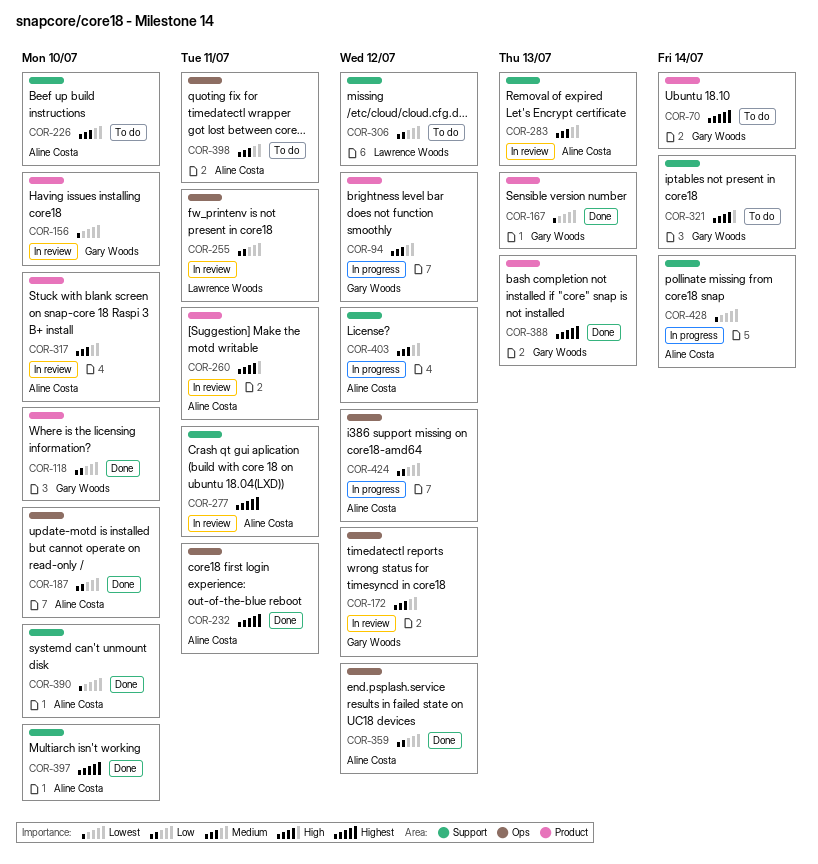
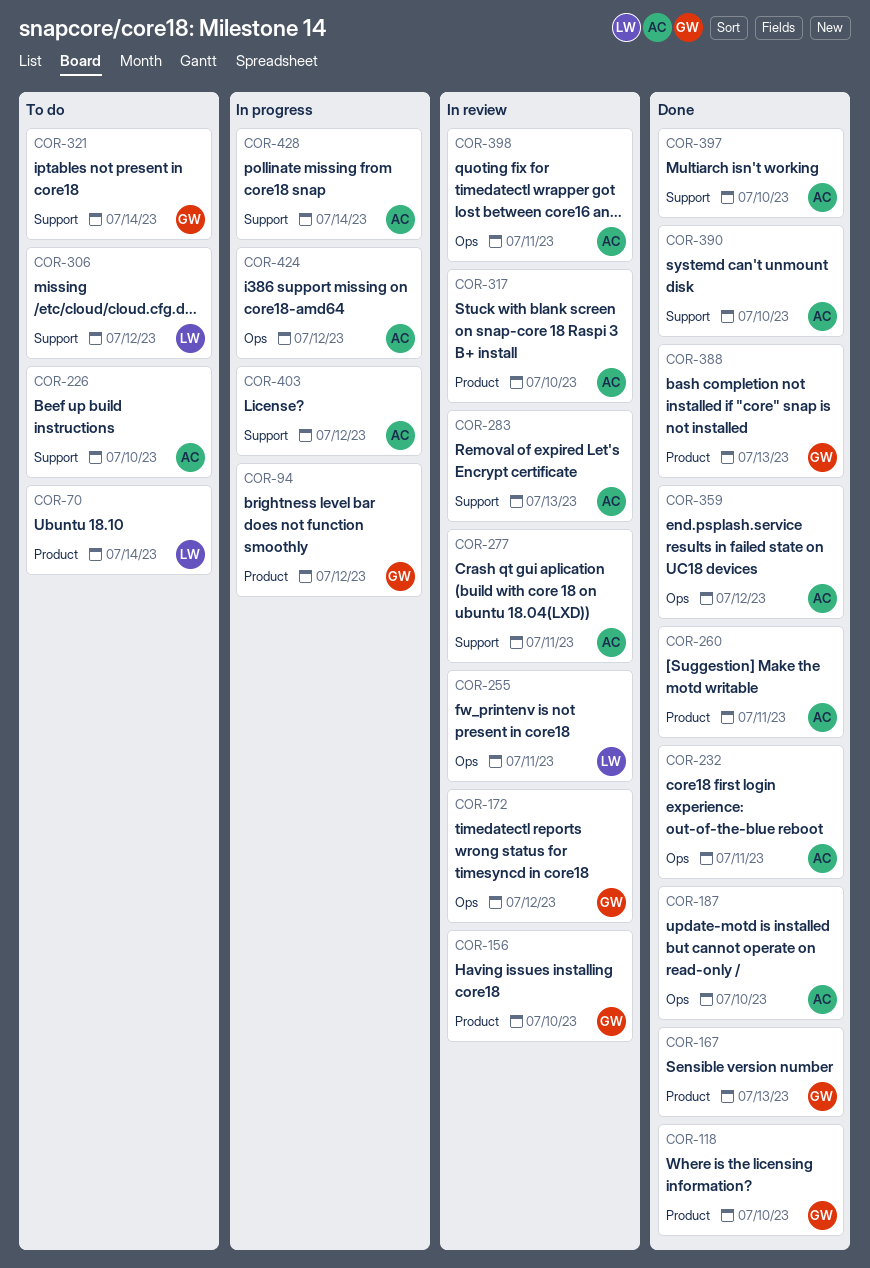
COR-70, owner: Gary Woods -> Lawrence Woods
COR-260, status: In review -> Done
COR-398, status: To do -> In review

